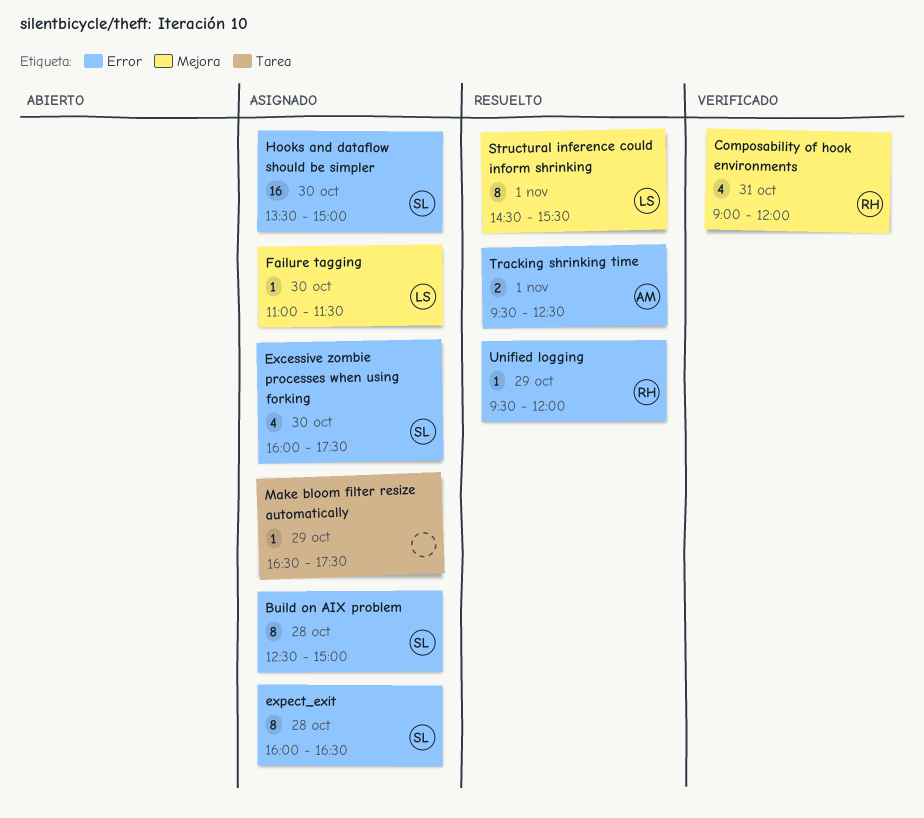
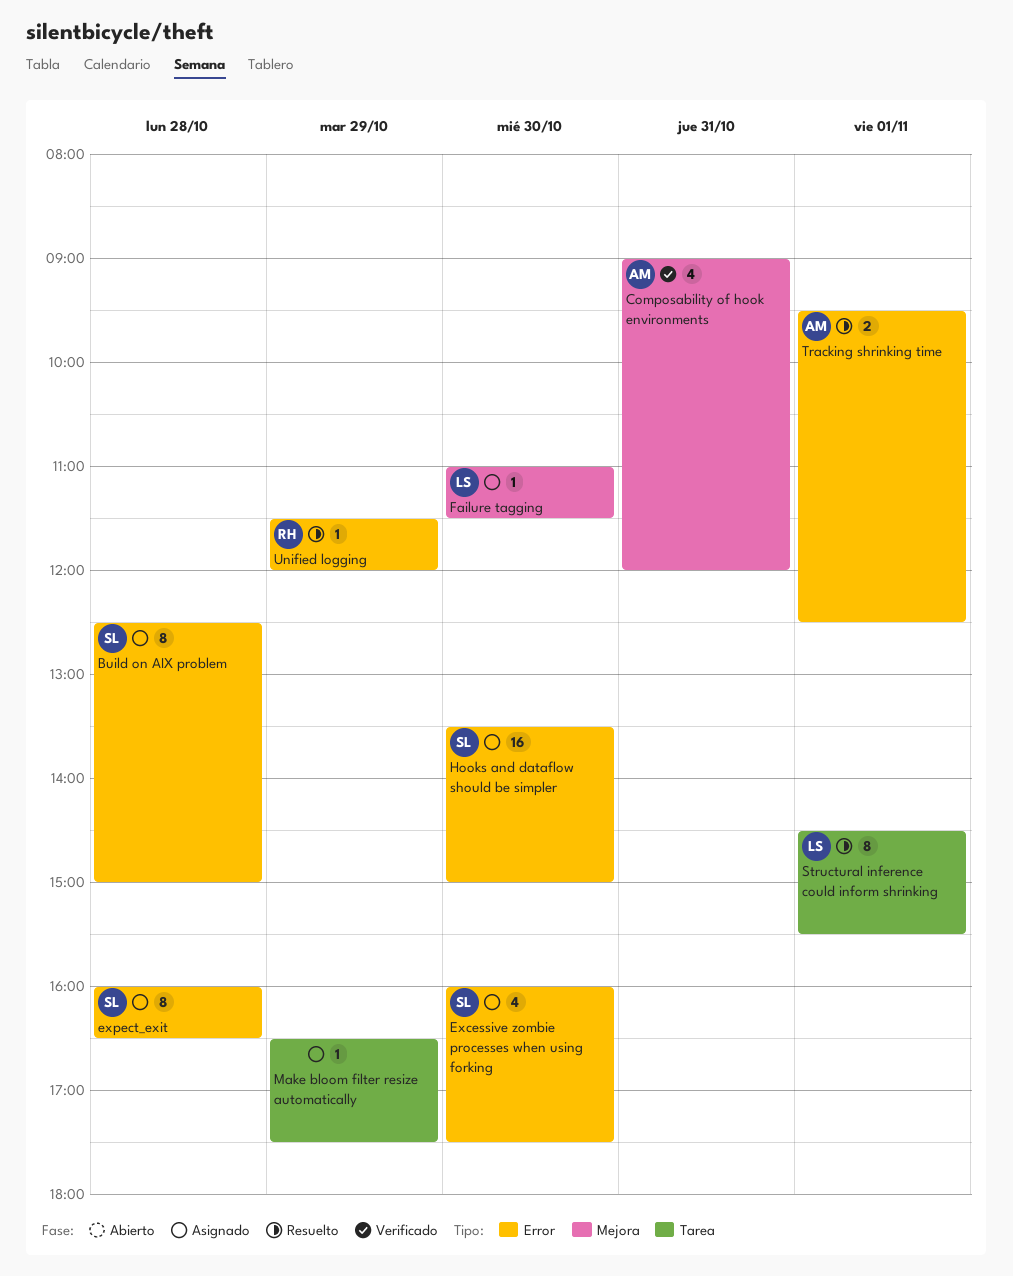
Composability of hook environments, owner: RH -> AM
Structural inference could inform shrinking, label: Mejora -> Tarea
Unified logging, begins: 09:30 -> 11:30

